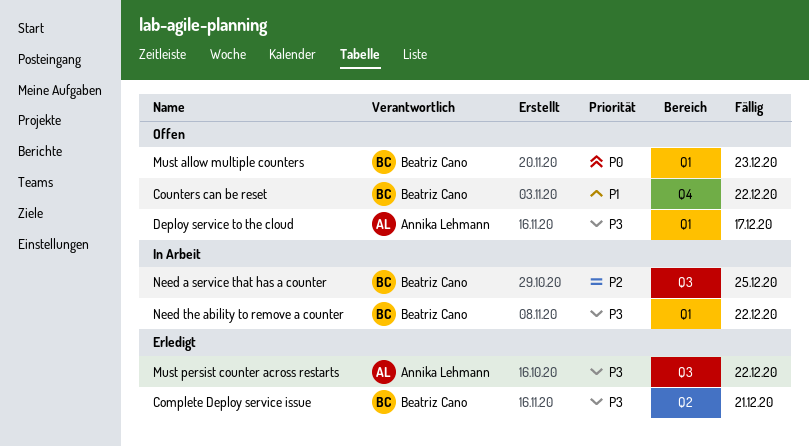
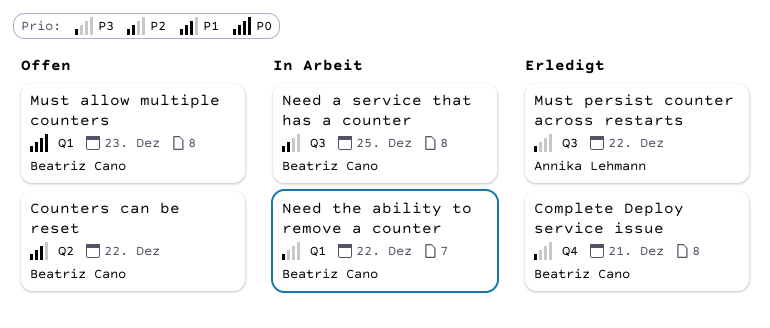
Complete Deploy service issue, label: Q2 -> Q4
Counters can be reset, label: Q4 -> Q2
Deploy service to the cloud: present -> none

